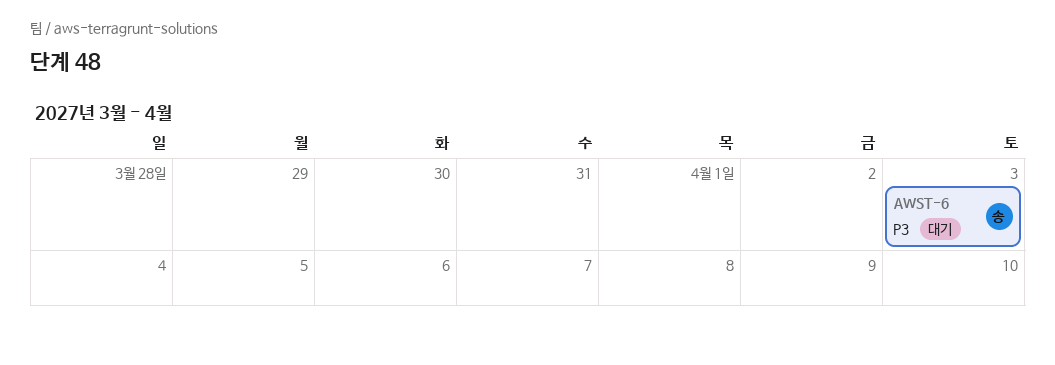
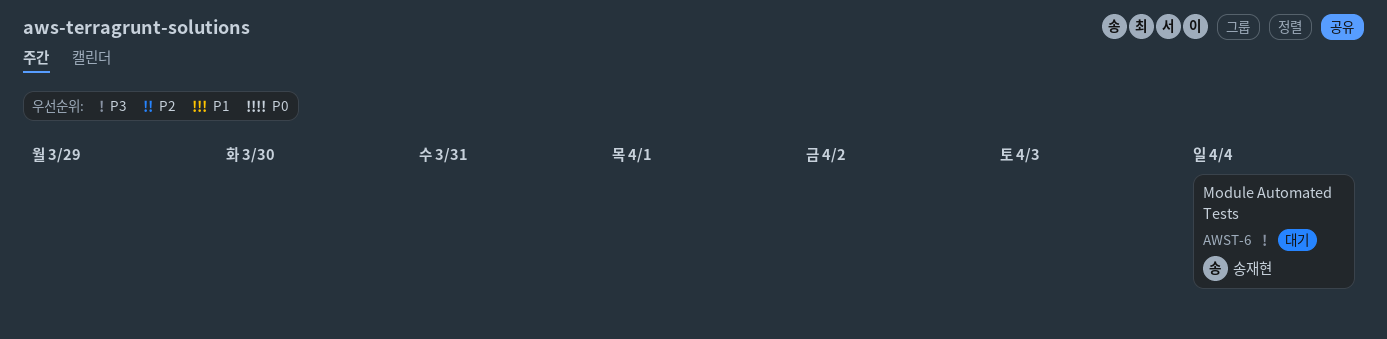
AWST-6, due: Apr 3 -> Apr 4

